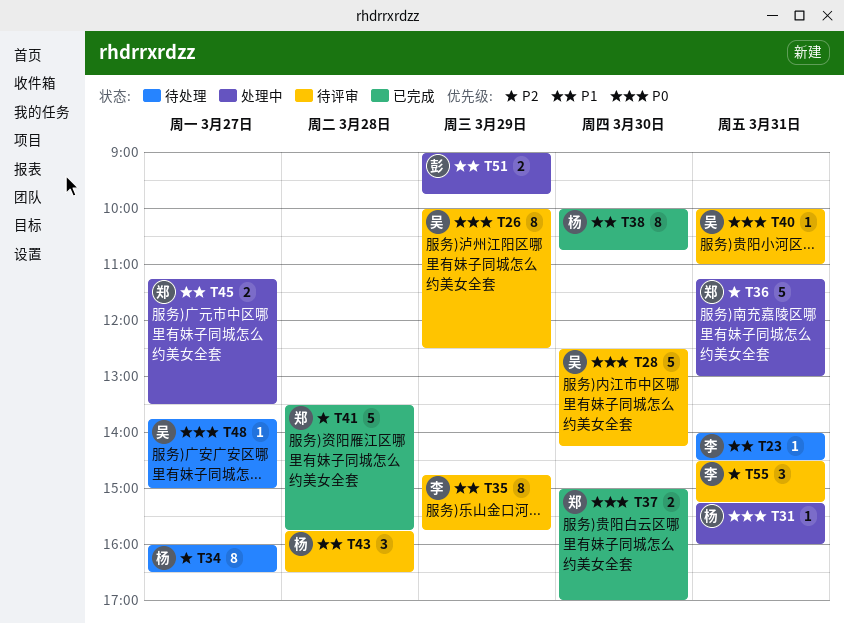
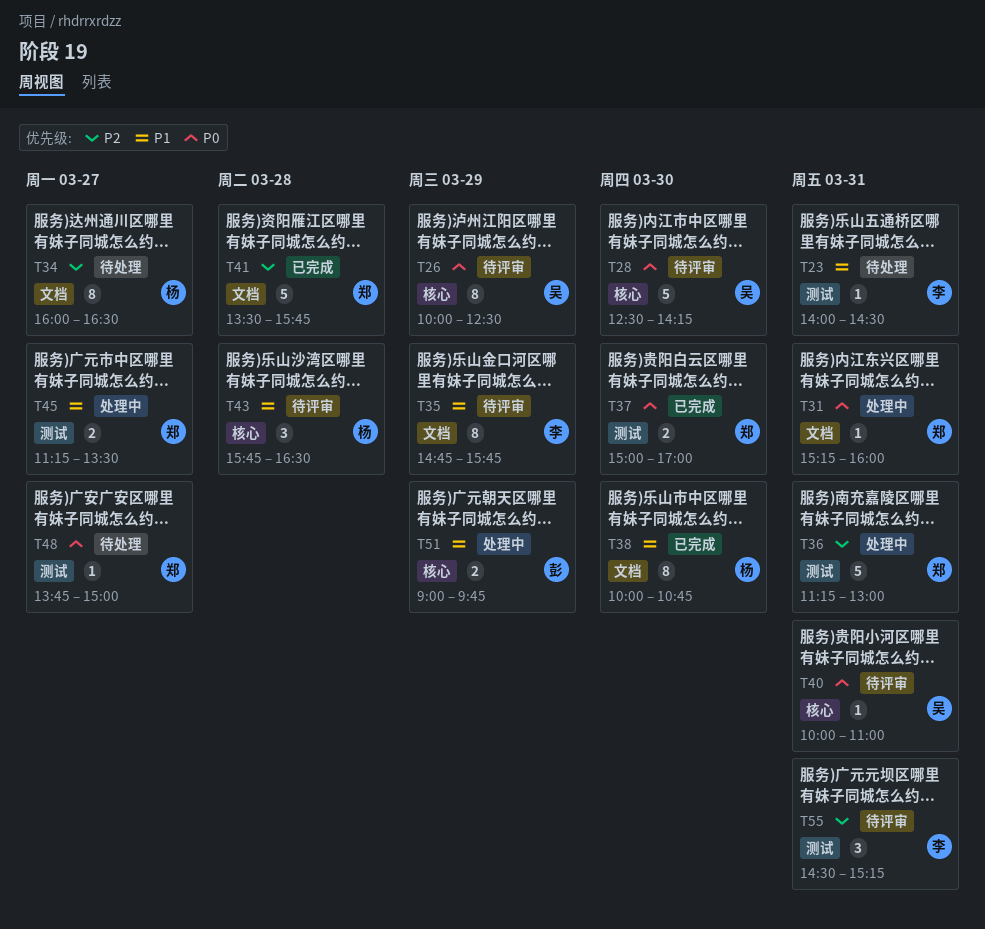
T31, owner: 杨 -> 郑
T48, owner: 吴 -> 郑

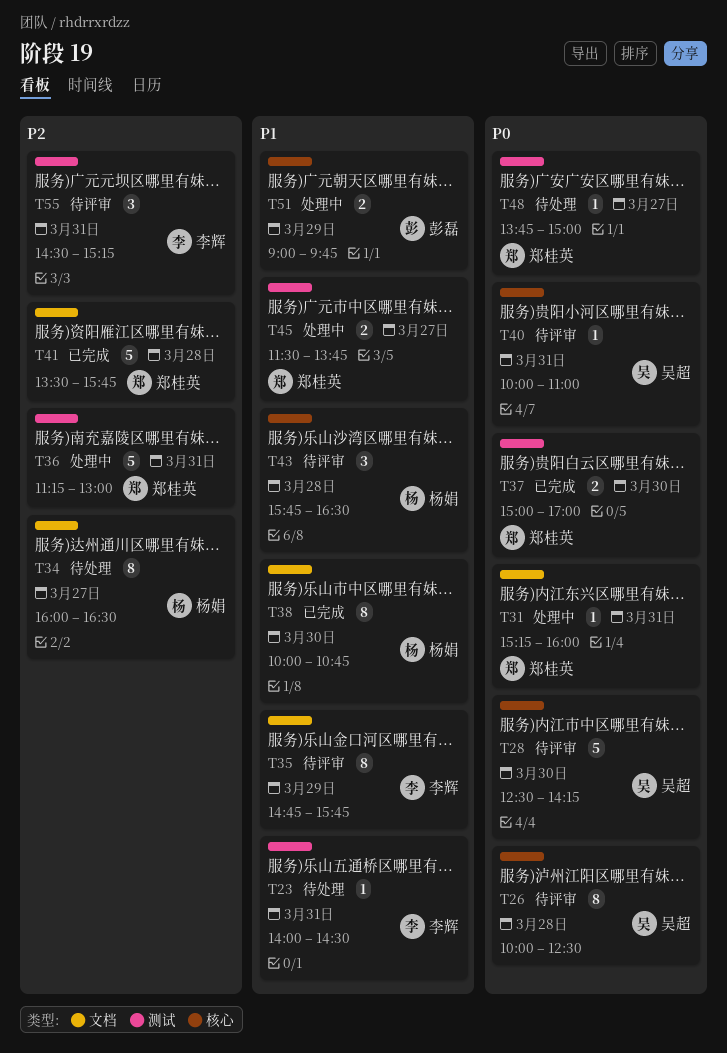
T26, day: Mar 29 -> Mar 28
T45, begins: 11:15 -> 11:30
T45, ends: 13:30 -> 13:45

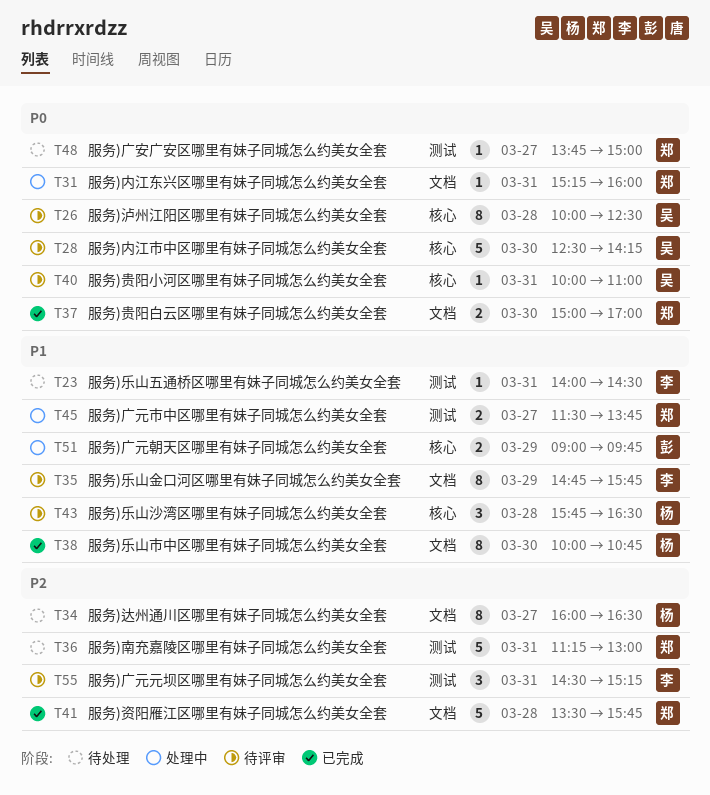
T36, status: 处理中 -> 待处理
T37, label: 测试 -> 文档

